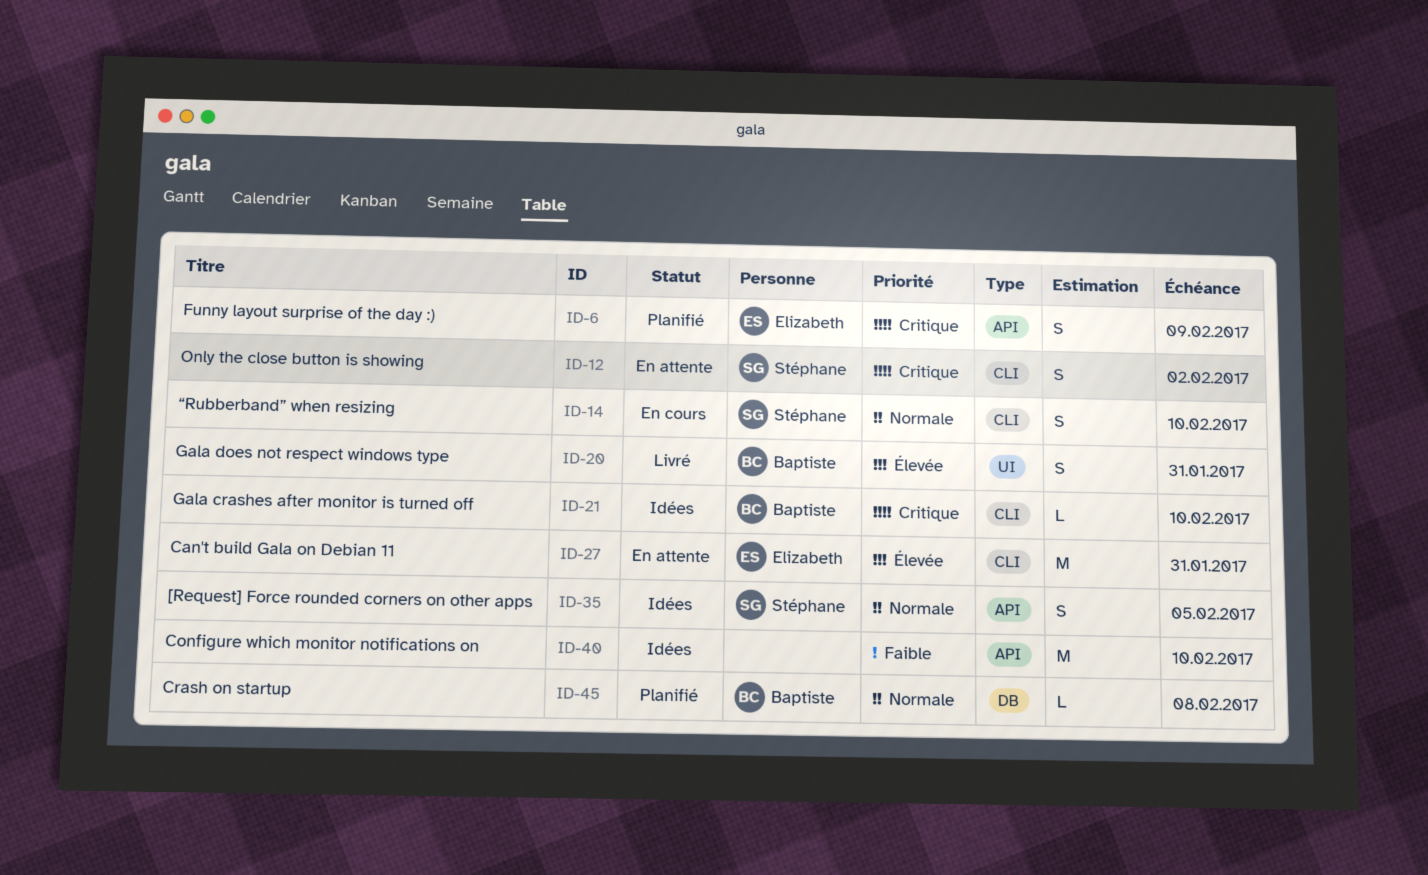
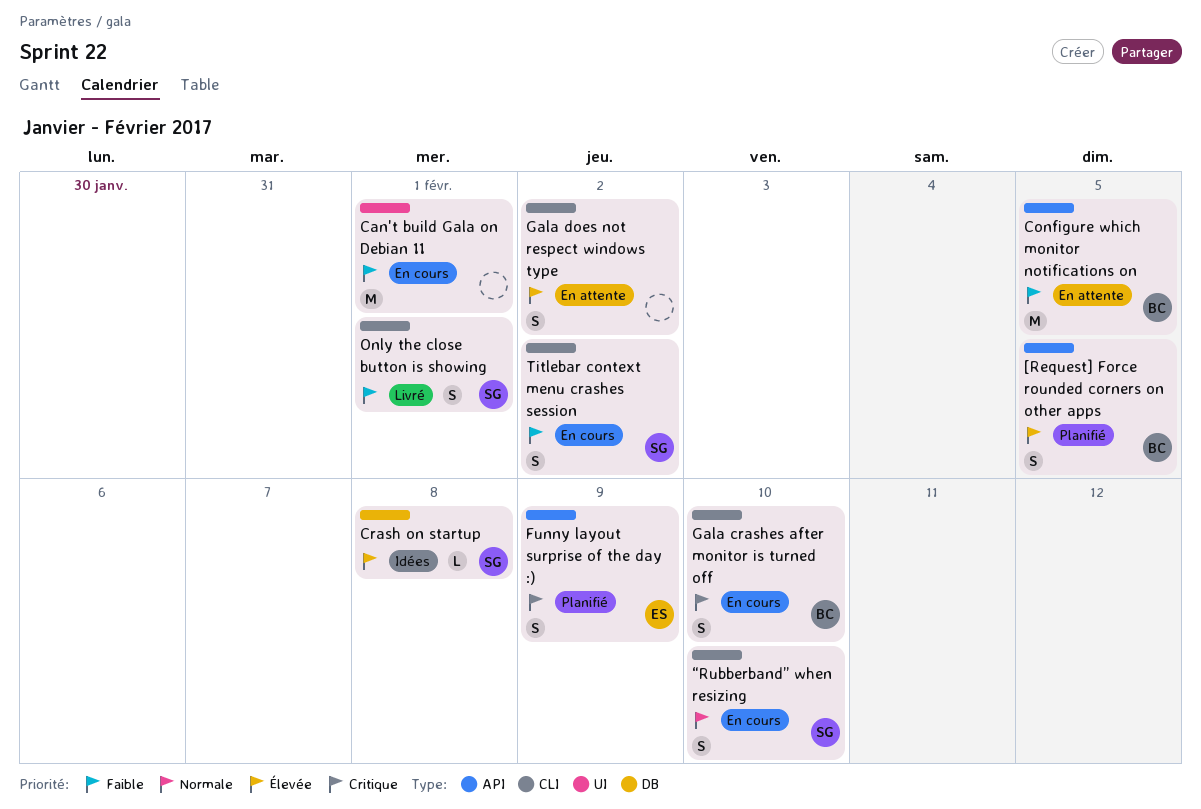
[Request] Force rounded corners on other apps, status: Idées -> Planifié
[Request] Force rounded corners on other apps, owner: Stéphane -> Baptiste
[Request] Force rounded corners on other apps, priority: Normale -> Élevée
Can't build Gala on Debian 11, status: En attente -> En cours
Can't build Gala on Debian 11, owner: Elizabeth -> none
Can't build Gala on Debian 11, priority: Élevée -> Faible
Can't build Gala on Debian 11, label: CLI -> UI
Can't build Gala on Debian 11, due: Jan 31 -> Feb 1
Configure which monitor notifications on, status: Idées -> En attente
Configure which monitor notifications on, owner: none -> Baptiste
Configure which monitor notifications on, due: Feb 10 -> Feb 5
Crash on startup, status: Planifié -> Idées
Crash on startup, owner: Baptiste -> Stéphane
Crash on startup, priority: Normale -> Élevée
Gala crashes after monitor is turned off, status: Idées -> En cours
Gala crashes after monitor is turned off, estimate: L -> S
Gala does not respect windows type, status: Livré -> En attente
Gala does not respect windows type, owner: Baptiste -> none
Gala does not respect windows type, label: UI -> CLI
Gala does not respect windows type, due: Jan 31 -> Feb 2
Only the close button is showing, status: En attente -> Livré
Only the close button is showing, priority: Critique -> Faible
Only the close button is showing, due: Feb 2 -> Feb 1
Titlebar context menu crashes session: none -> present

